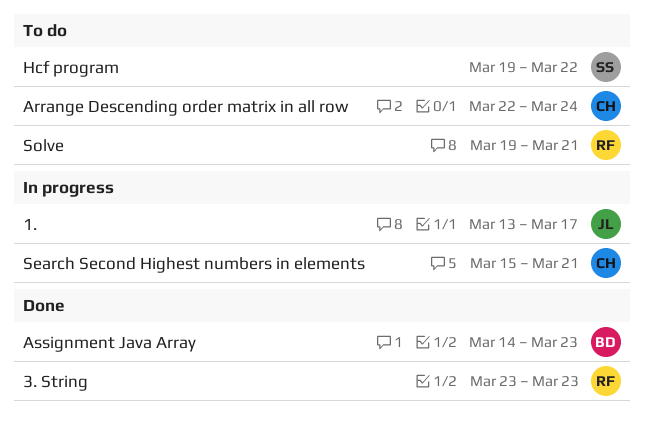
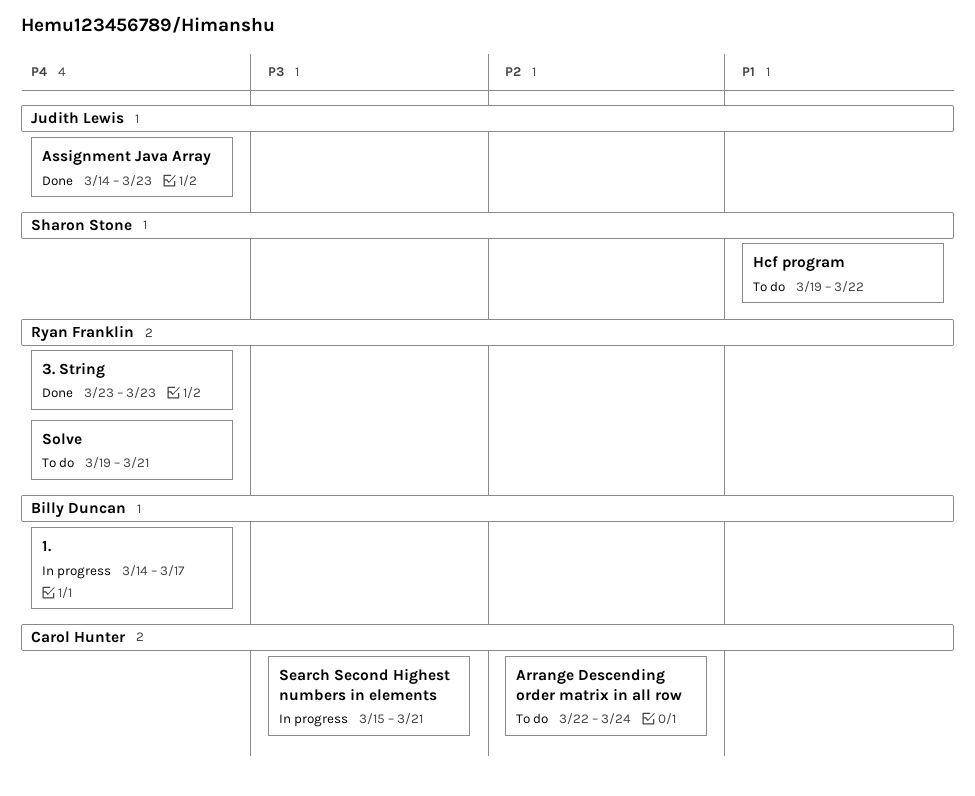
1., owner: Judith Lewis -> Billy Duncan
1., start: Mar 13 -> Mar 14
Assignment Java Array, owner: Billy Duncan -> Judith Lewis

